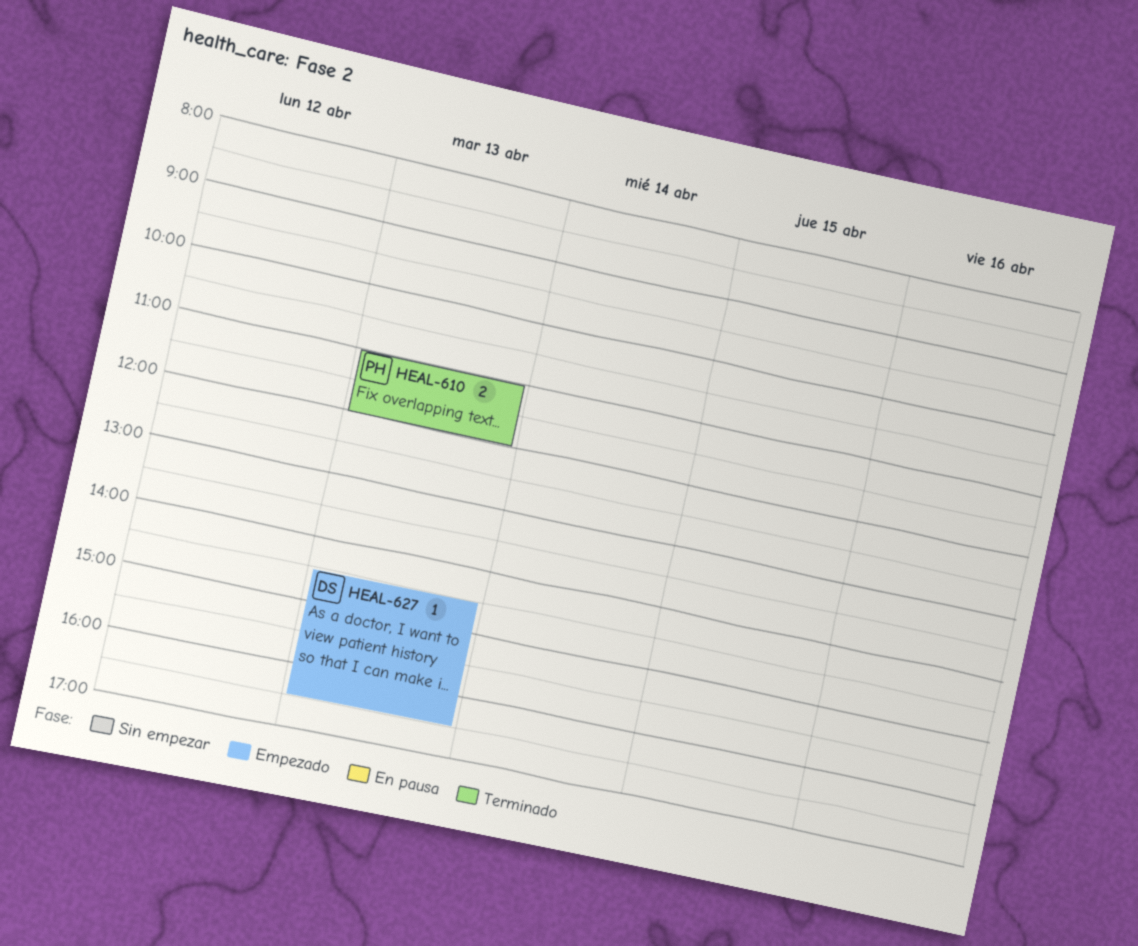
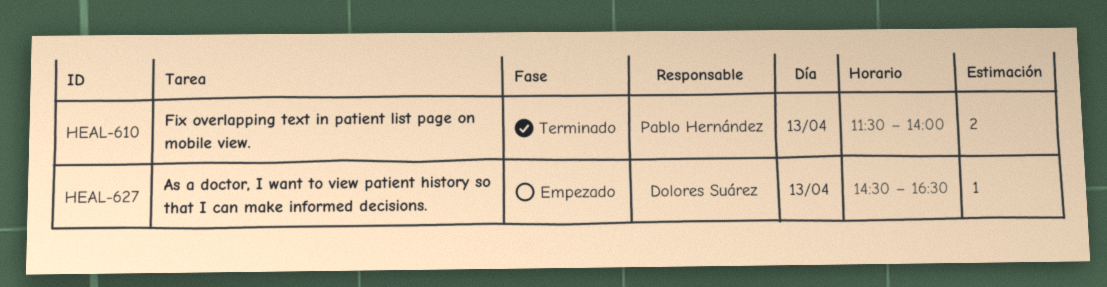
HEAL-610, begins: 11:00 -> 11:30
HEAL-610, ends: 12:00 -> 14:00

